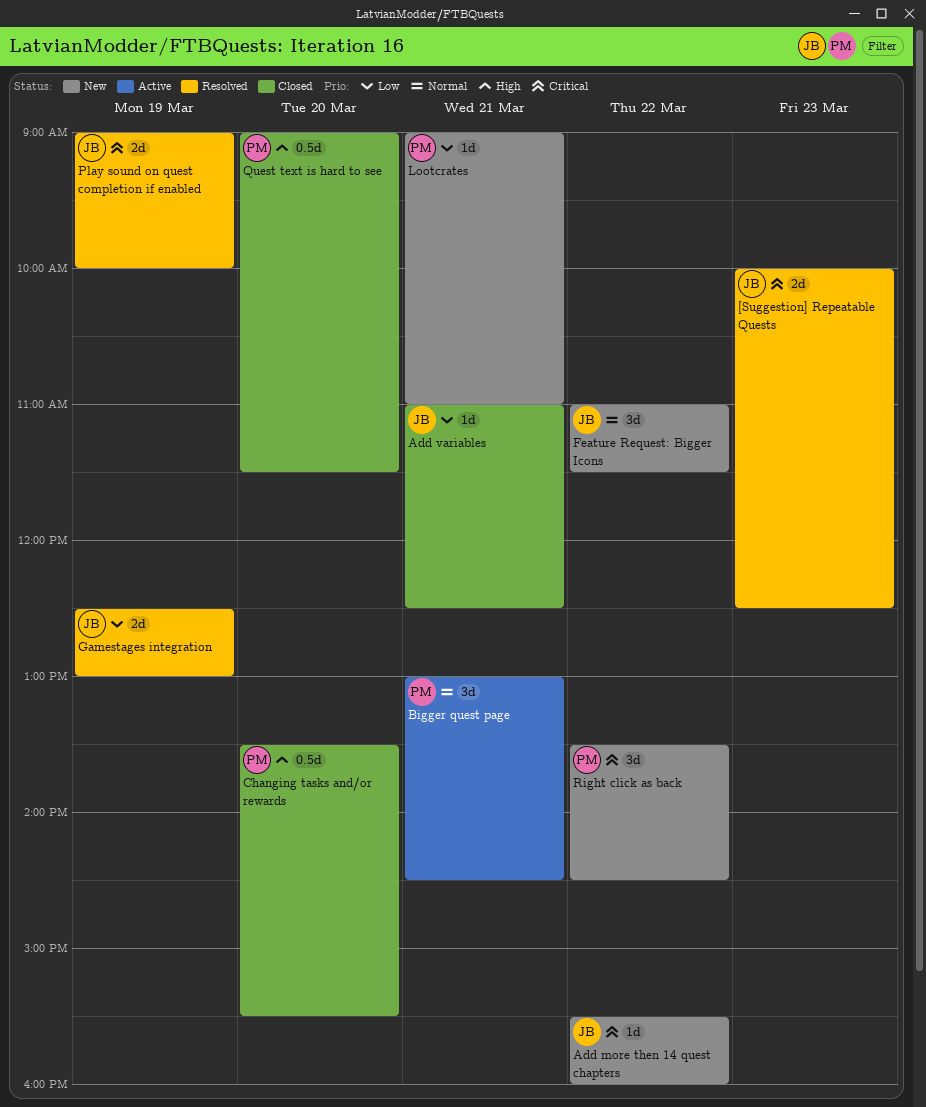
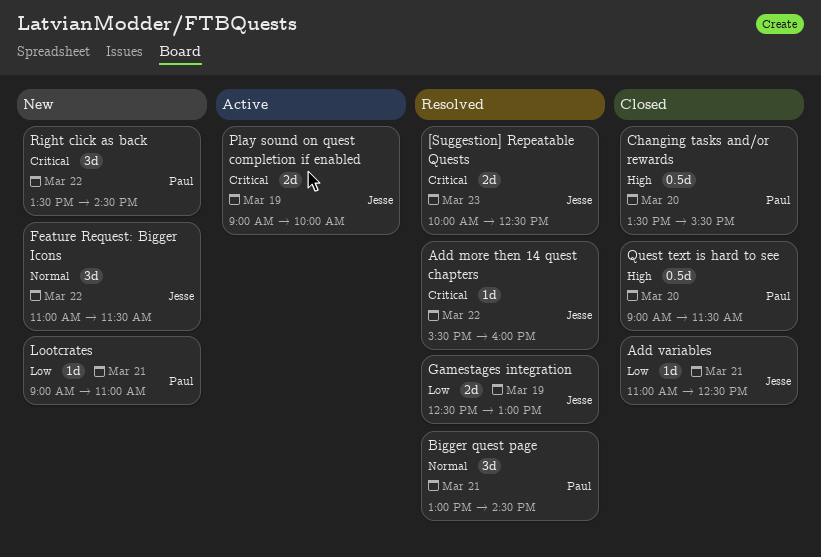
Add more then 14 quest chapters, status: New -> Resolved
Bigger quest page, status: Active -> Resolved
Play sound on quest completion if enabled, status: Resolved -> Active

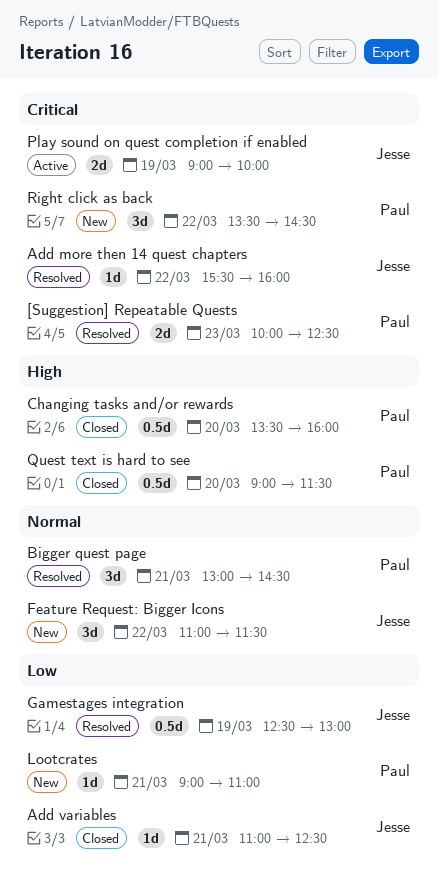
[Suggestion] Repeatable Quests, owner: Jesse -> Paul
Changing tasks and/or rewards, ends: 15:30 -> 16:00
Gamestages integration, estimate: 2d -> 0.5d

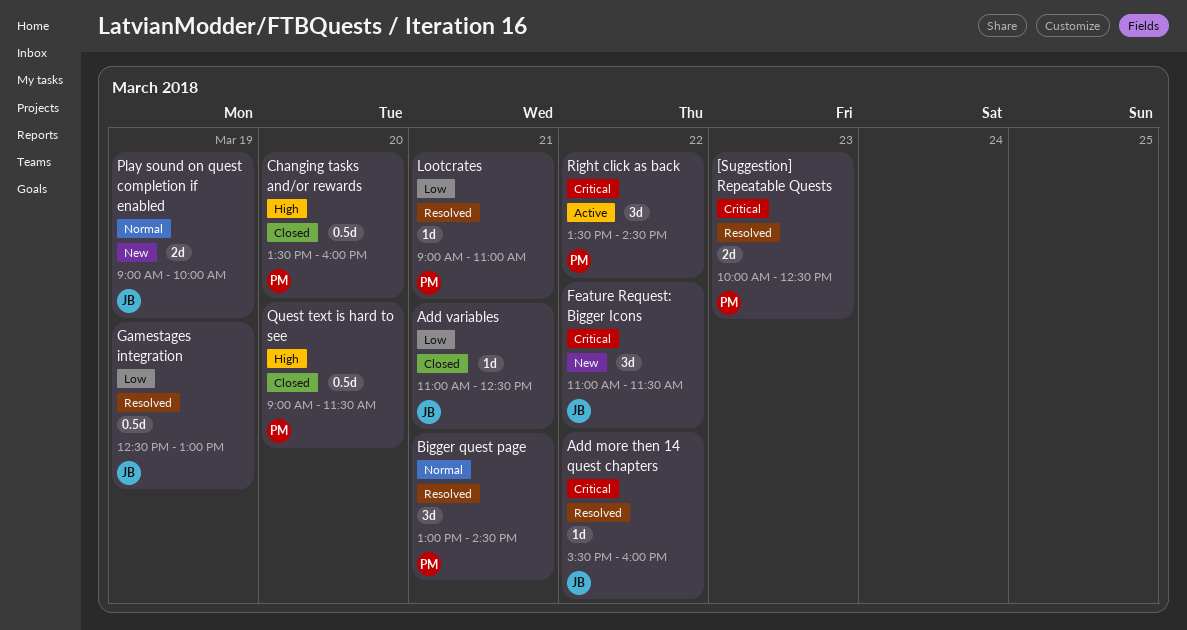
Feature Request: Bigger Icons, priority: Normal -> Critical
Lootcrates, status: New -> Resolved
Play sound on quest completion if enabled, status: Active -> New
Play sound on quest completion if enabled, priority: Critical -> Normal
Right click as back, status: New -> Active

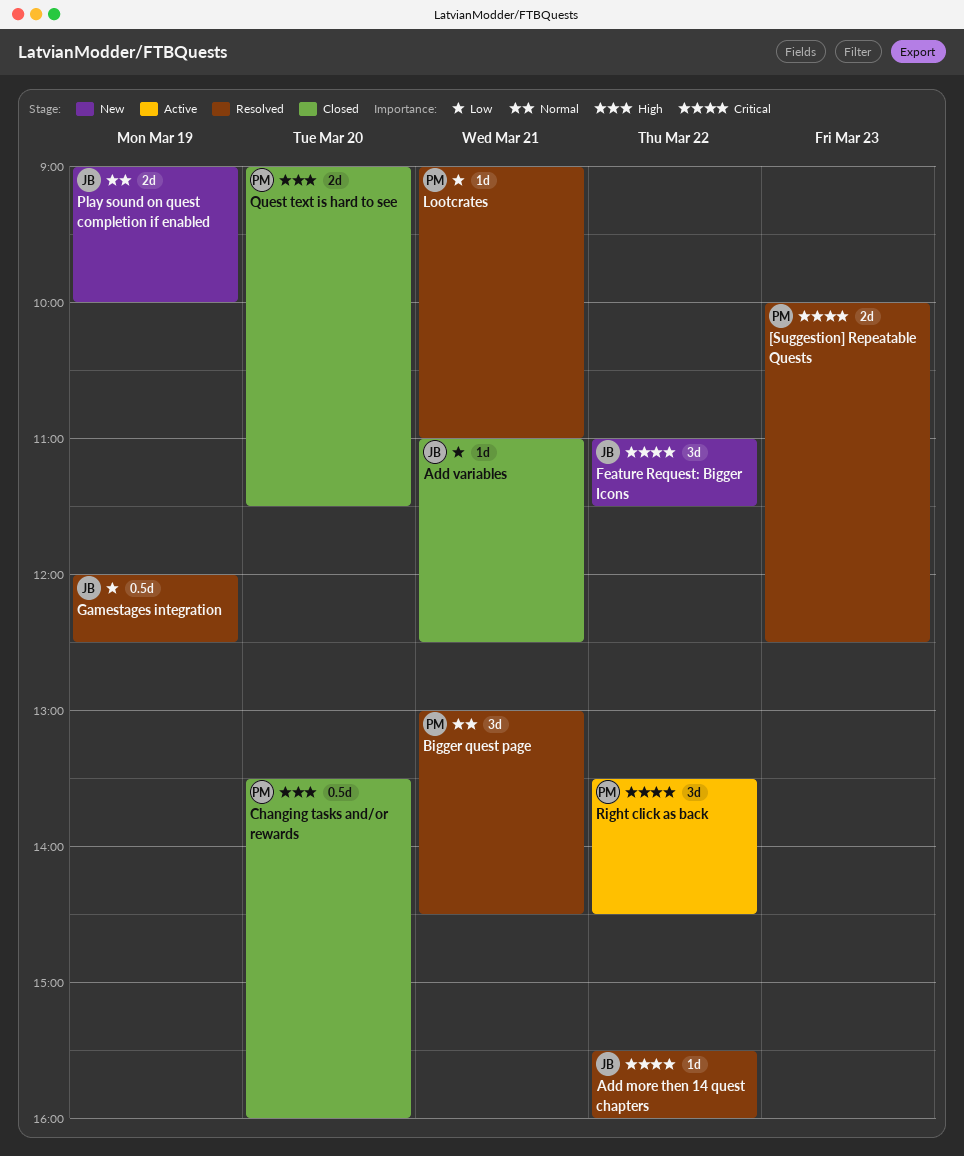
Gamestages integration, begins: 12:30 -> 12:00
Gamestages integration, ends: 13:00 -> 12:30
Quest text is hard to see, estimate: 0.5d -> 2d

